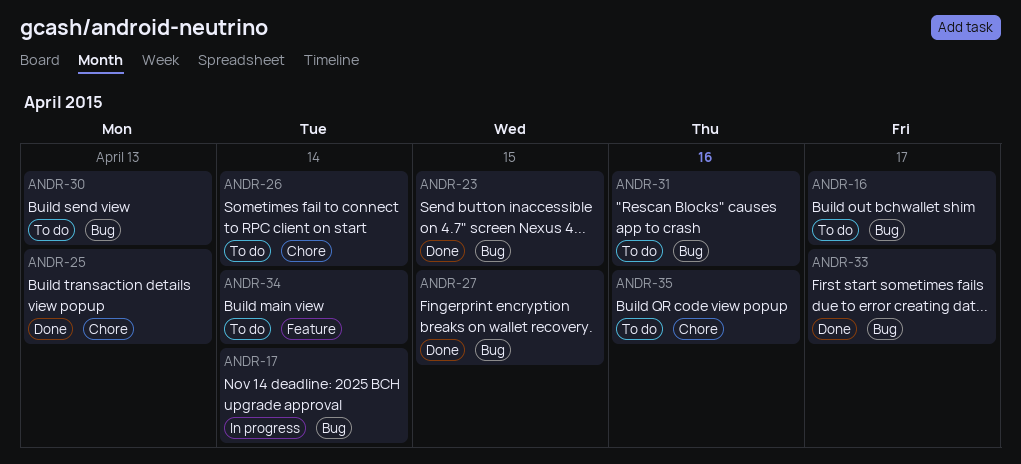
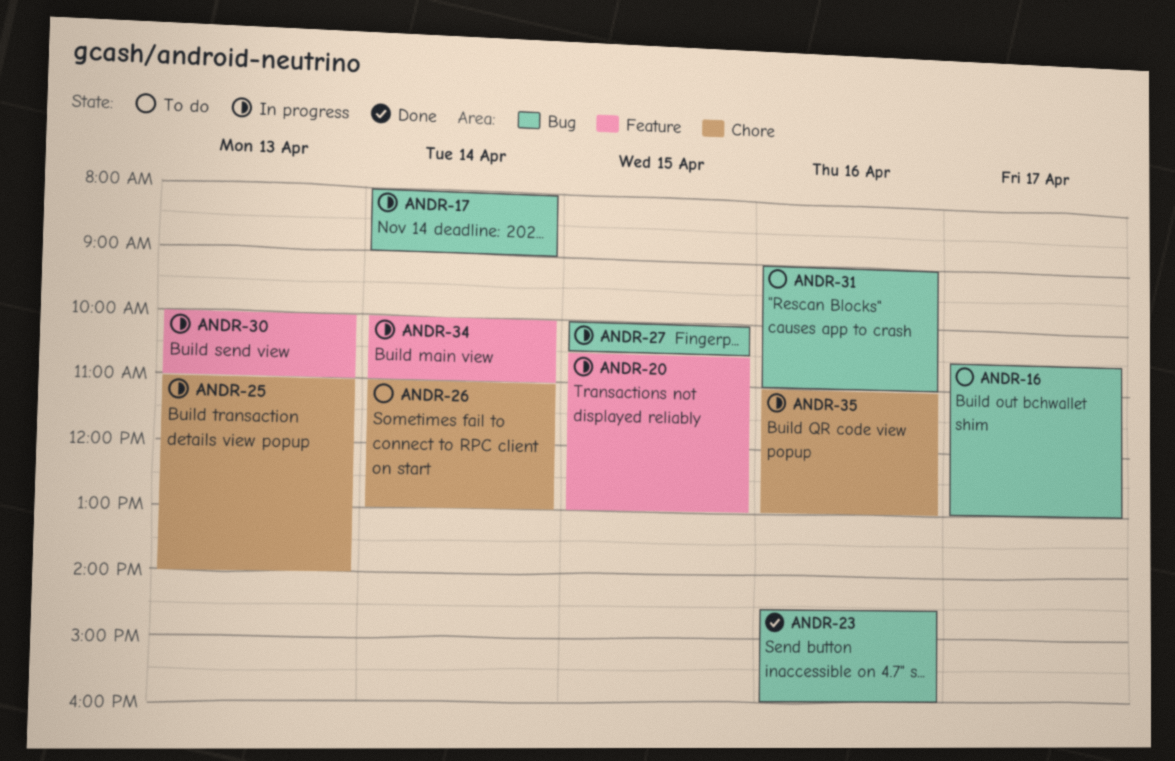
ANDR-20: none -> present
ANDR-23, day: Apr 15 -> Apr 16
ANDR-25, status: Done -> In progress
ANDR-27, status: Done -> In progress
ANDR-30, status: To do -> In progress
ANDR-30, label: Bug -> Feature
ANDR-33: present -> none
ANDR-34, status: To do -> In progress
ANDR-35, status: To do -> In progress

